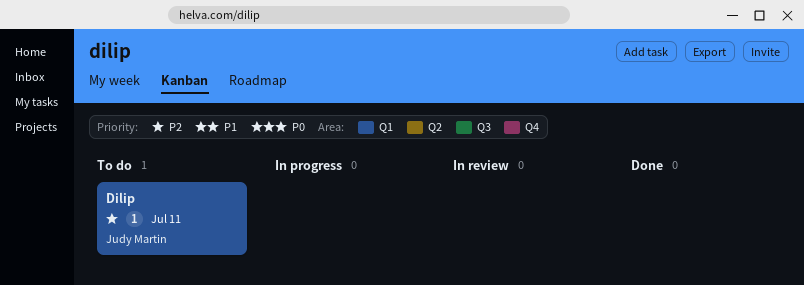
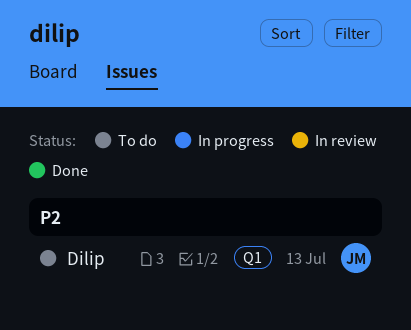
Dilip, due: Jul 11 -> Jul 13

